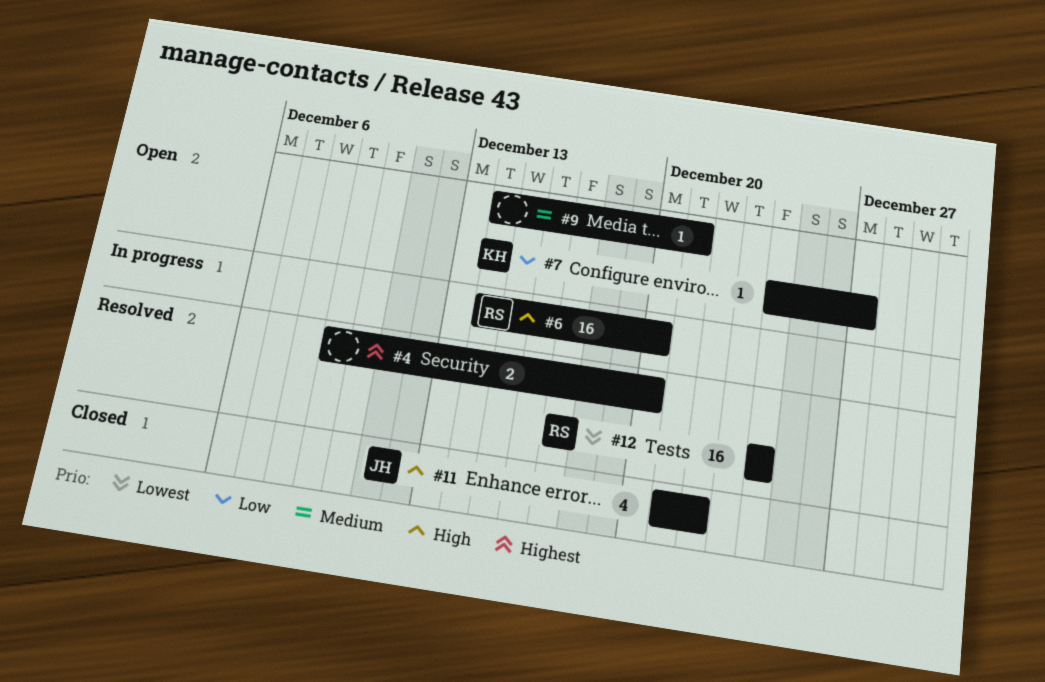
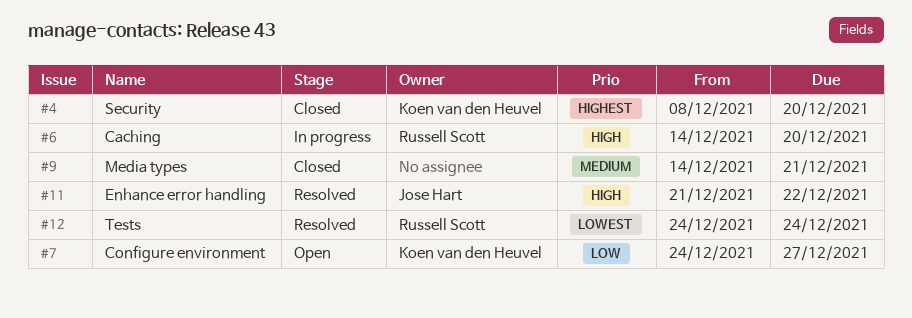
#4, status: Resolved -> Closed
#4, owner: none -> Koen van den Heuvel
#4, start: Dec 9 -> Dec 8
#9, status: Open -> Closed
#11, status: Closed -> Resolved

